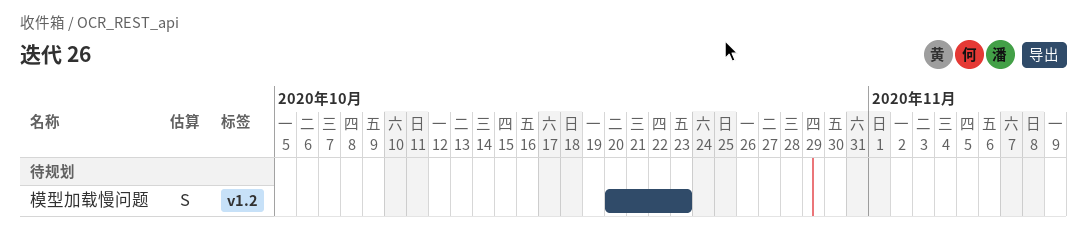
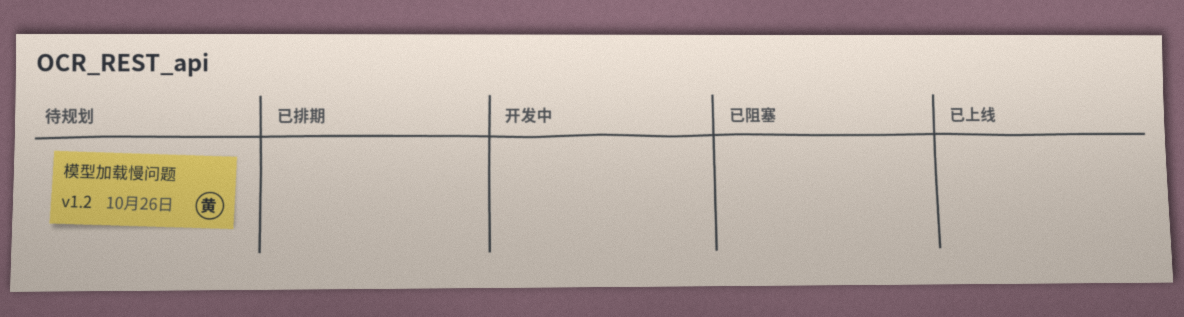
模型加载慢问题, due: Oct 23 -> Oct 26

